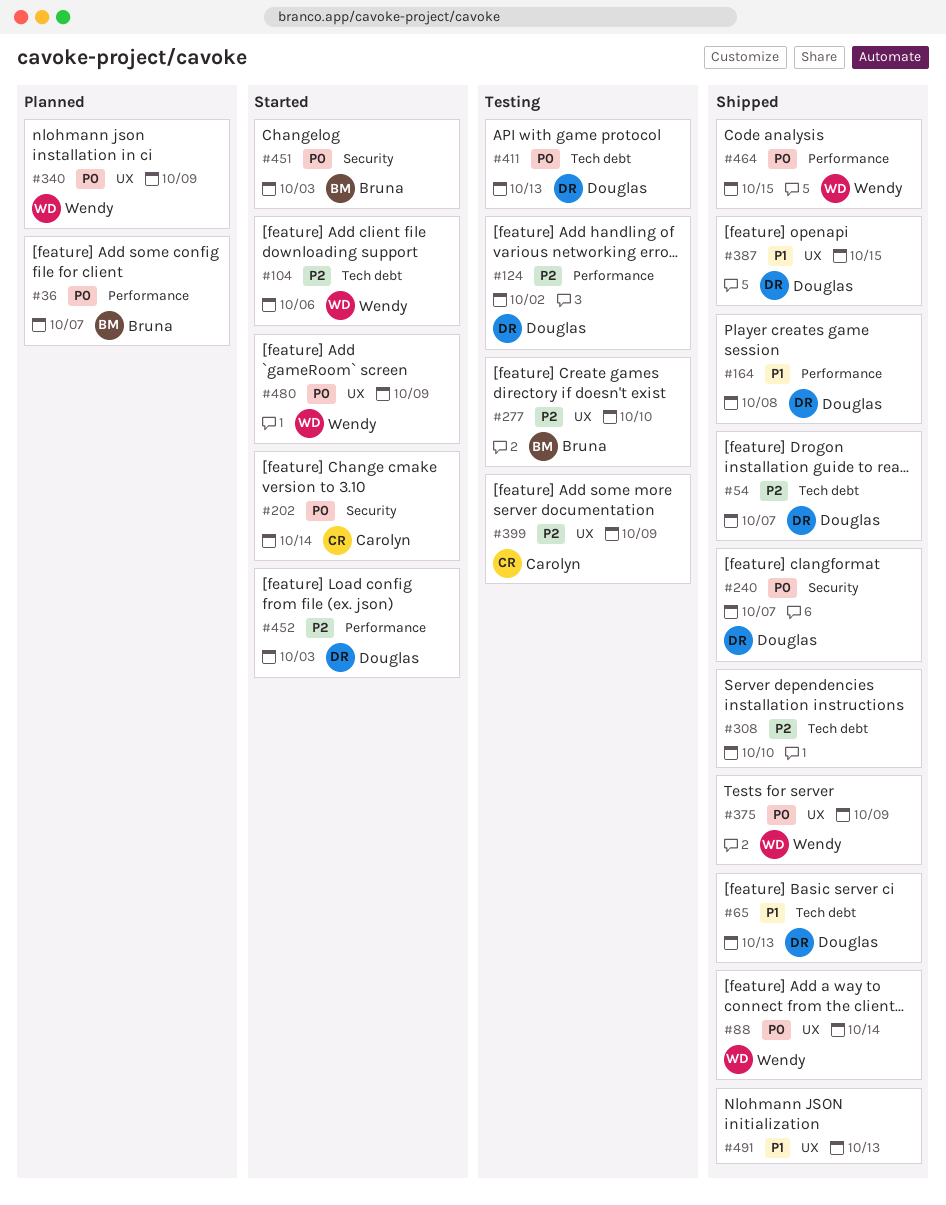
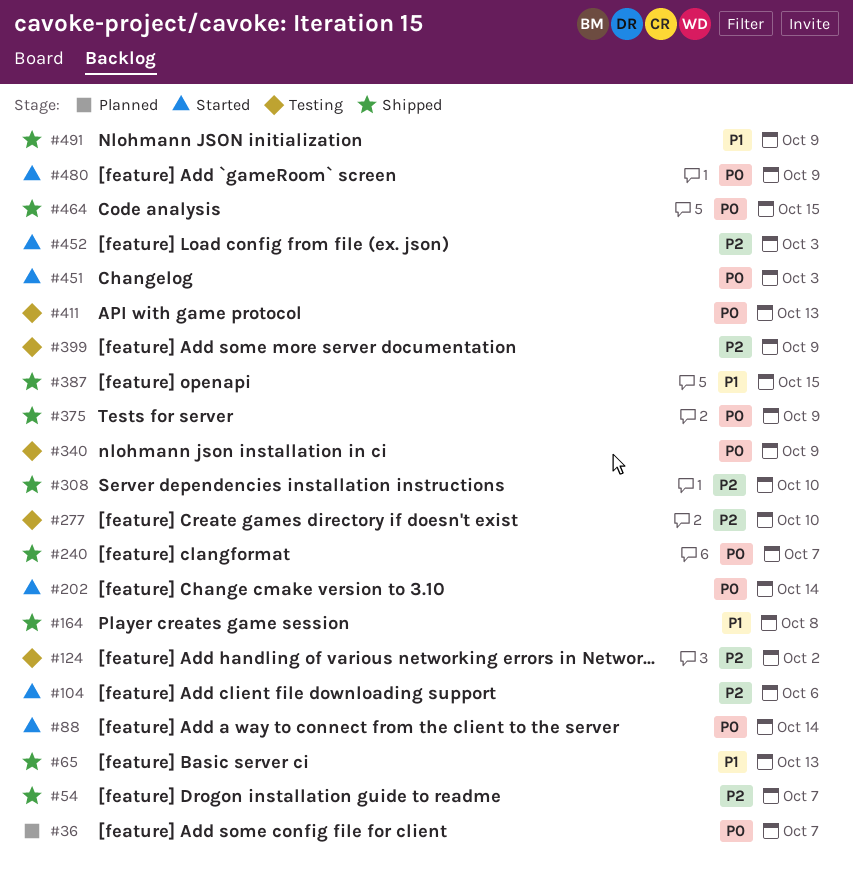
#88, status: Shipped -> Started
#340, status: Planned -> Testing
#491, due: Oct 13 -> Oct 9

